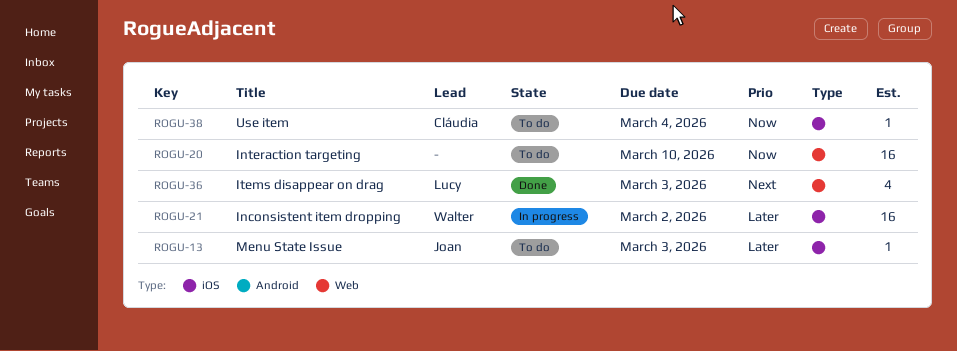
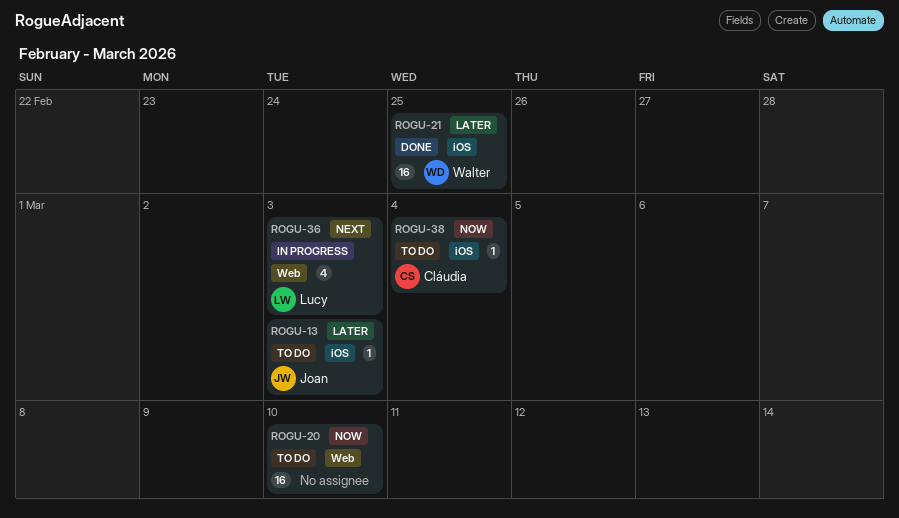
ROGU-21, status: In progress -> Done
ROGU-21, due: Mar 2 -> Feb 25
ROGU-36, status: Done -> In progress

